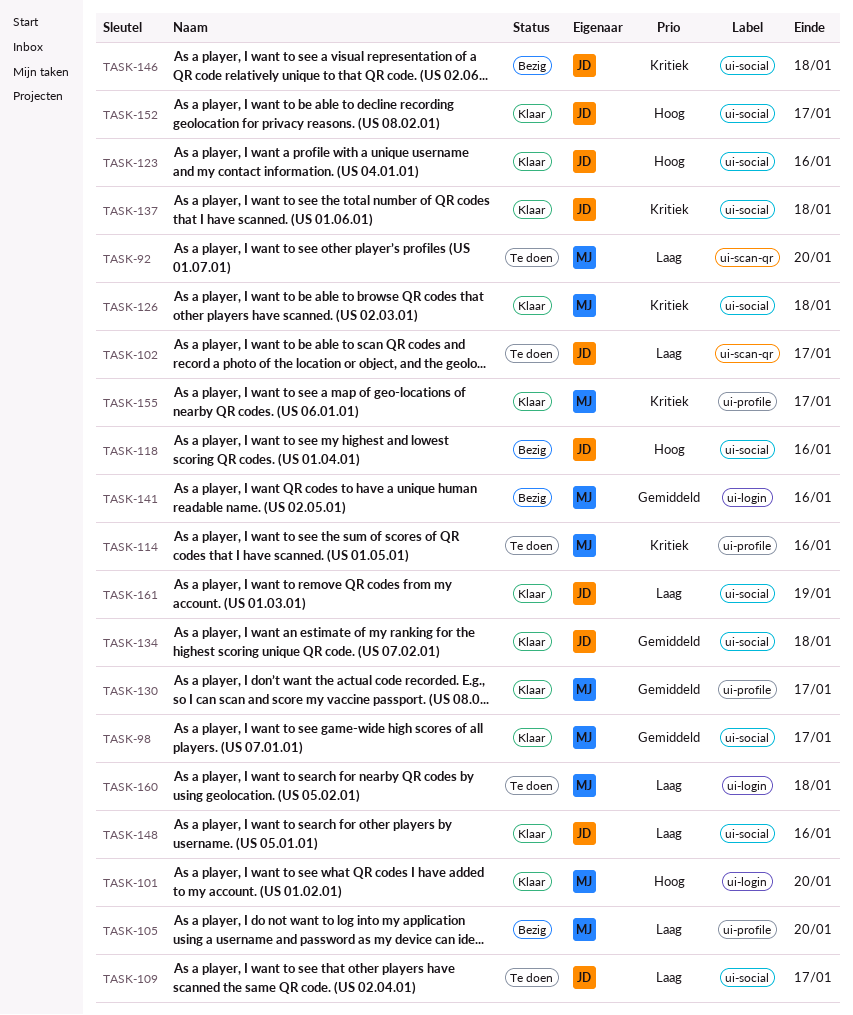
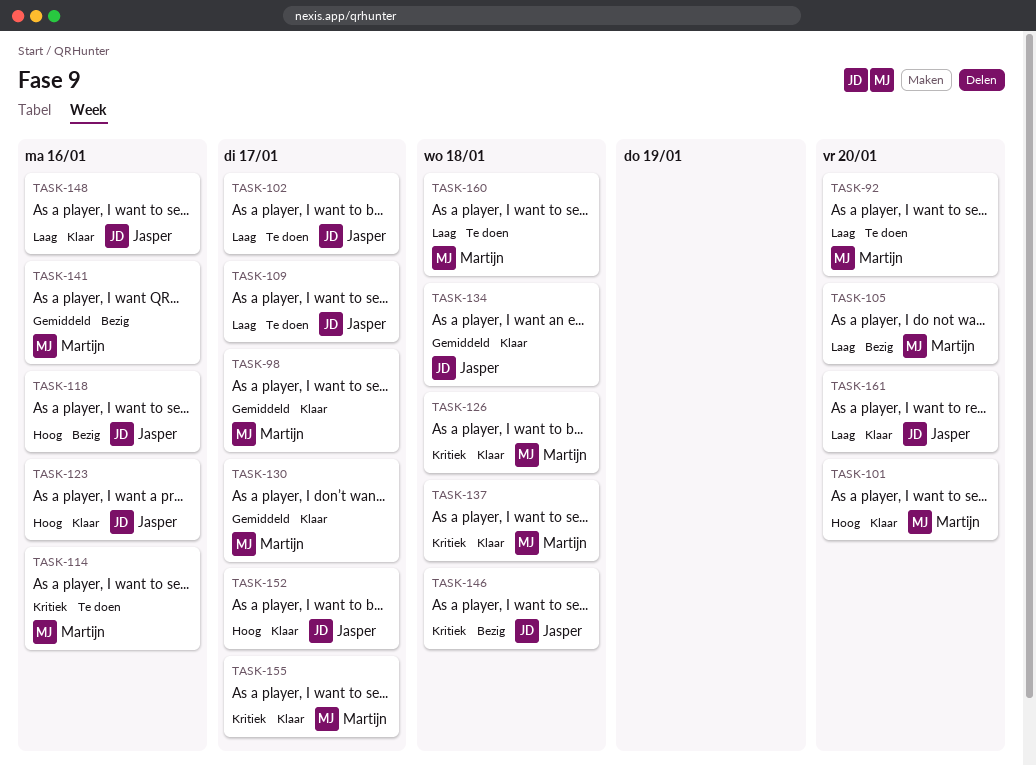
TASK-137, owner: Jasper -> Martijn
TASK-161, due: Jan 19 -> Jan 20

